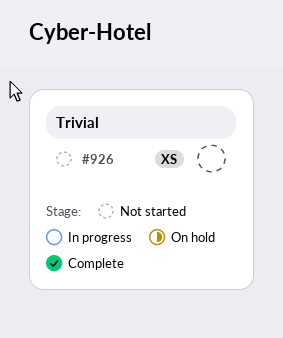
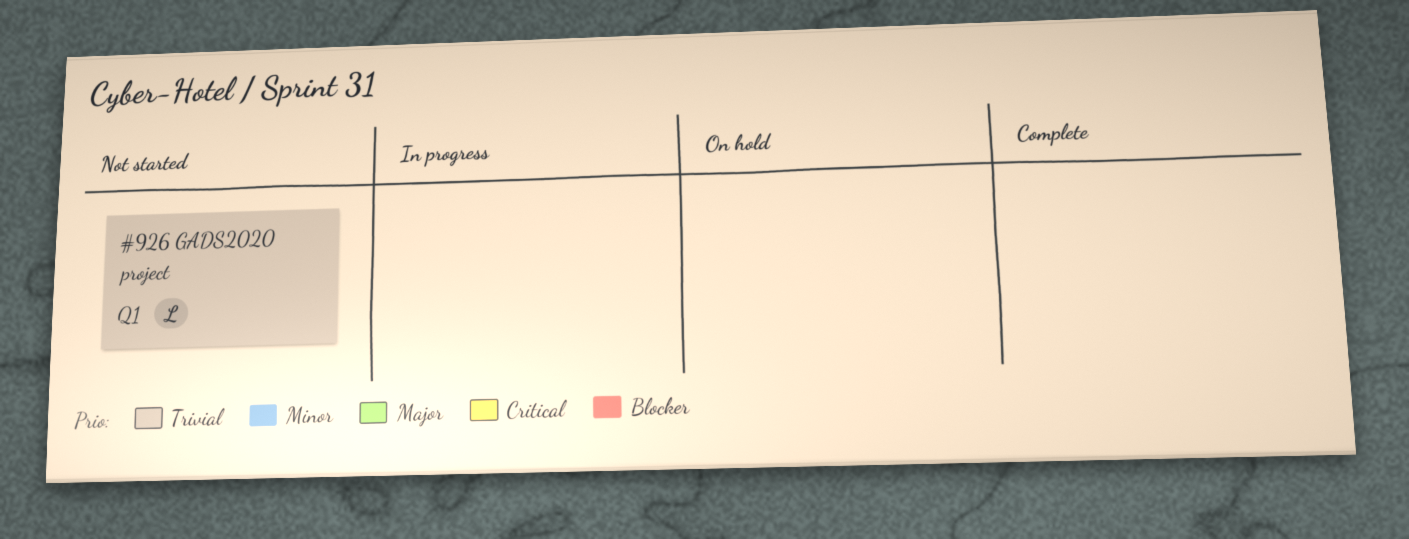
#926, estimate: XS -> L

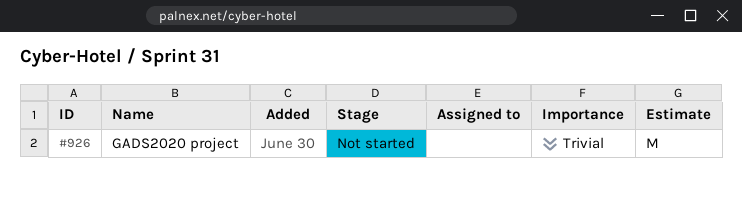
#926, estimate: L -> M

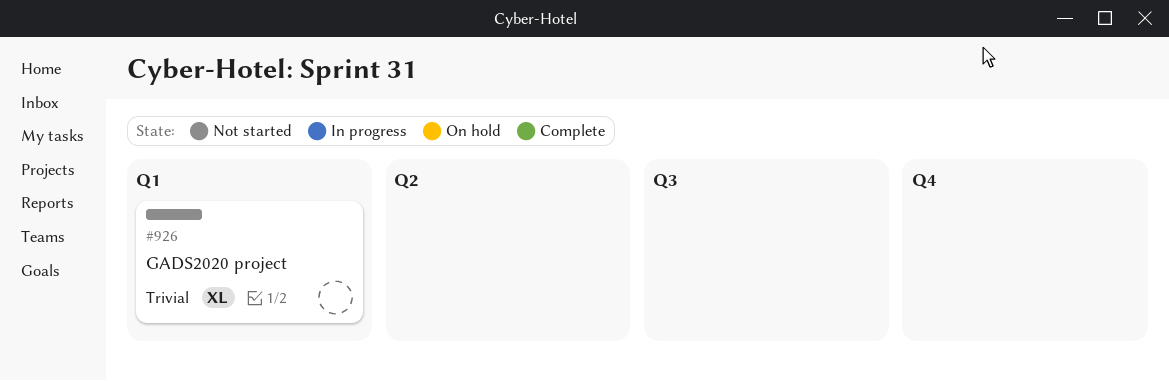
#926, estimate: M -> XL

